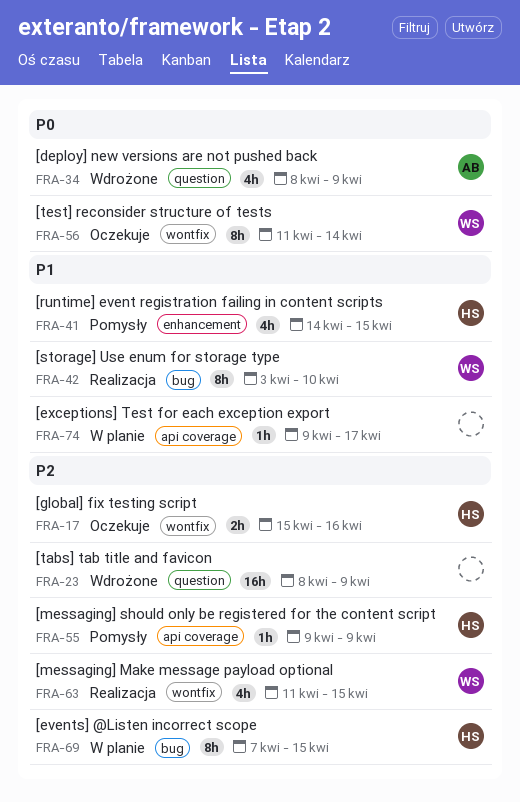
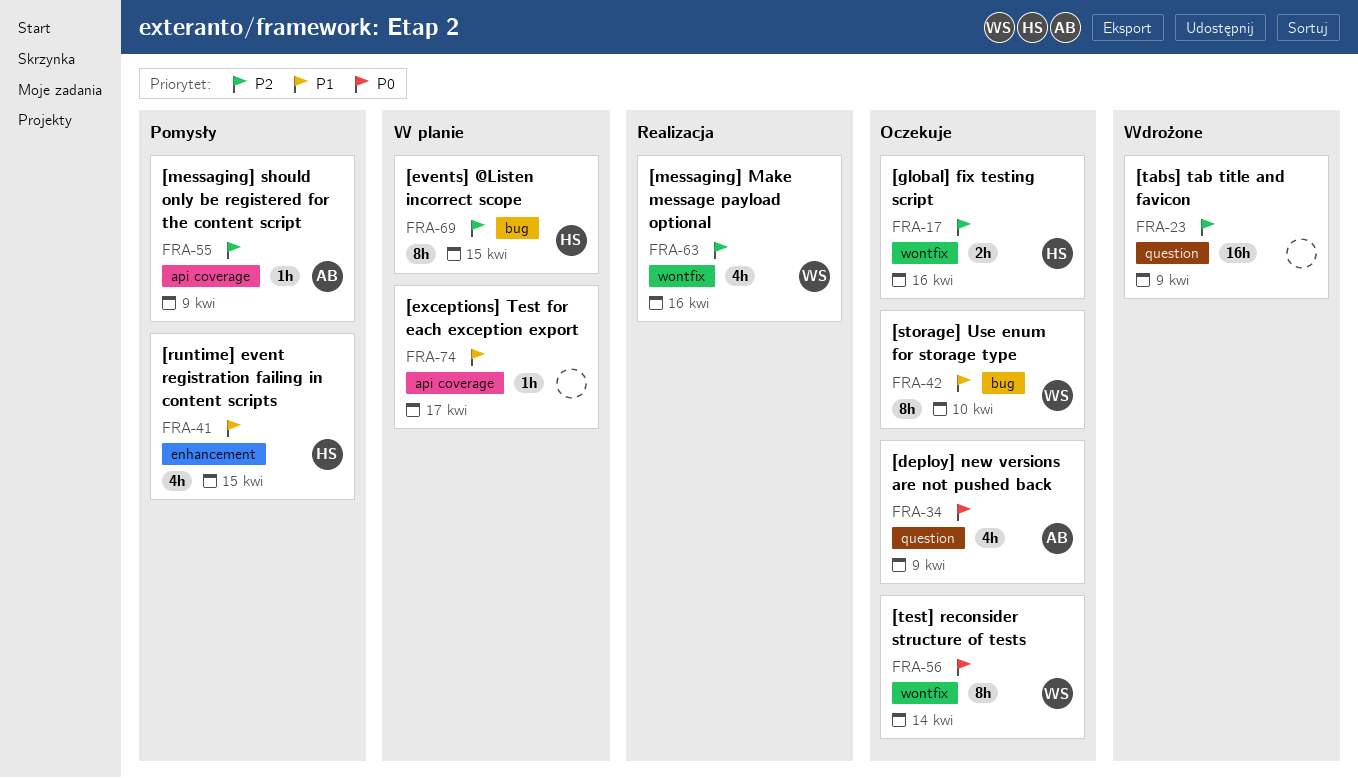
FRA-34, status: Wdrożone -> Oczekuje
FRA-42, status: Realizacja -> Oczekuje
FRA-55, owner: HS -> AB
FRA-63, due: Apr 15 -> Apr 16

